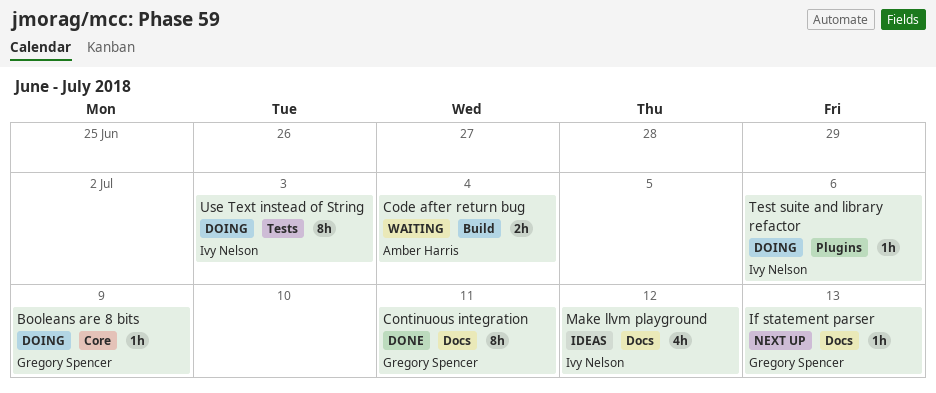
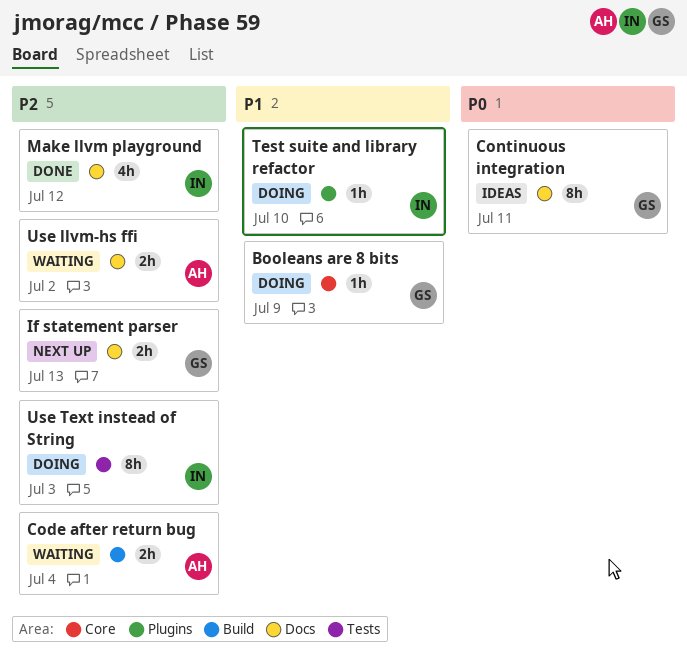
Continuous integration, status: Done -> Ideas
If statement parser, estimate: 1h -> 2h
Make llvm playground, status: Ideas -> Done
Test suite and library refactor, due: Jul 6 -> Jul 10
Use llvm-hs ffi: none -> present

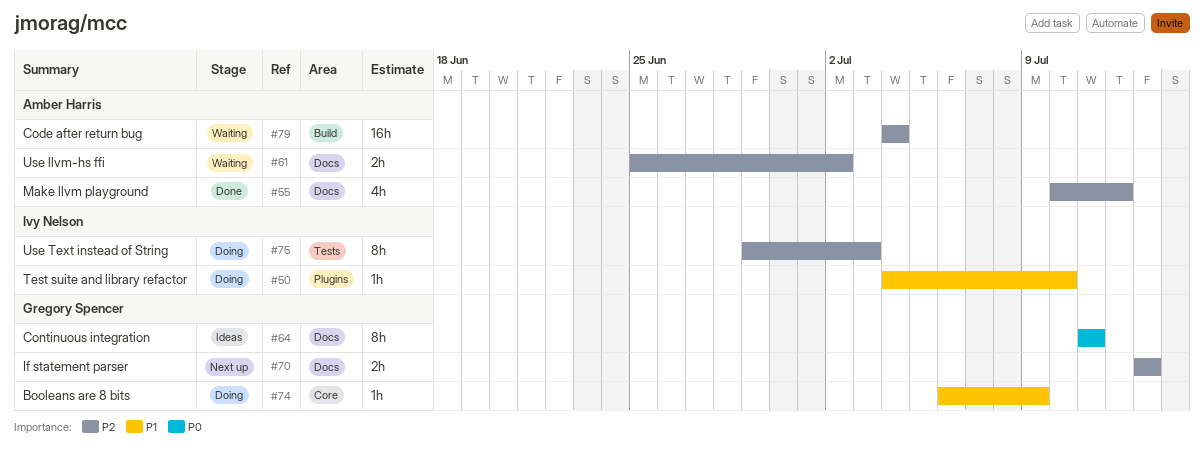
Code after return bug, estimate: 2h -> 16h
Make llvm playground, owner: Ivy Nelson -> Amber Harris

